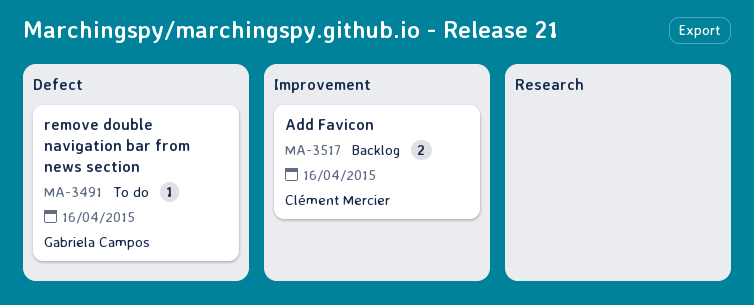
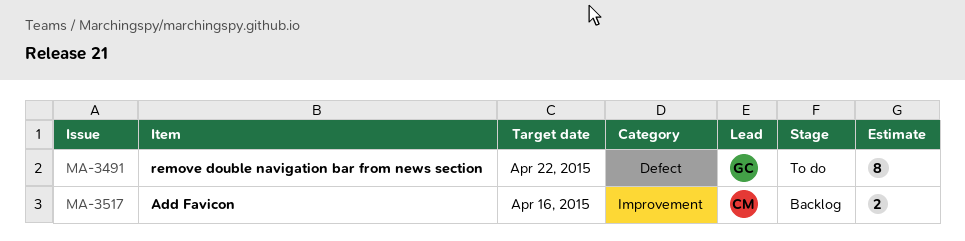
MA-3491, estimate: 1 -> 8
MA-3491, due: Apr 16 -> Apr 22

